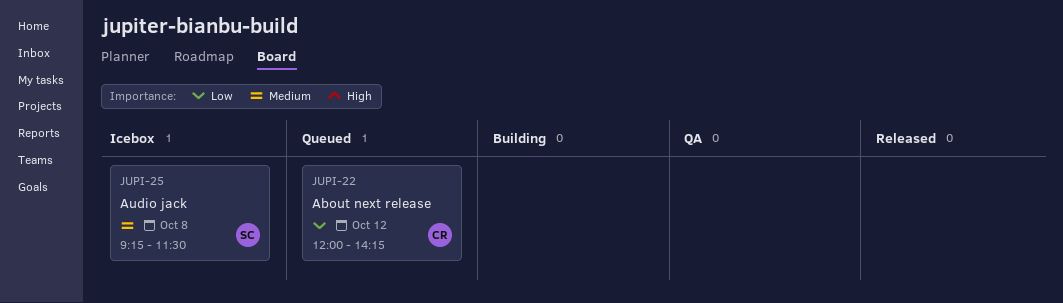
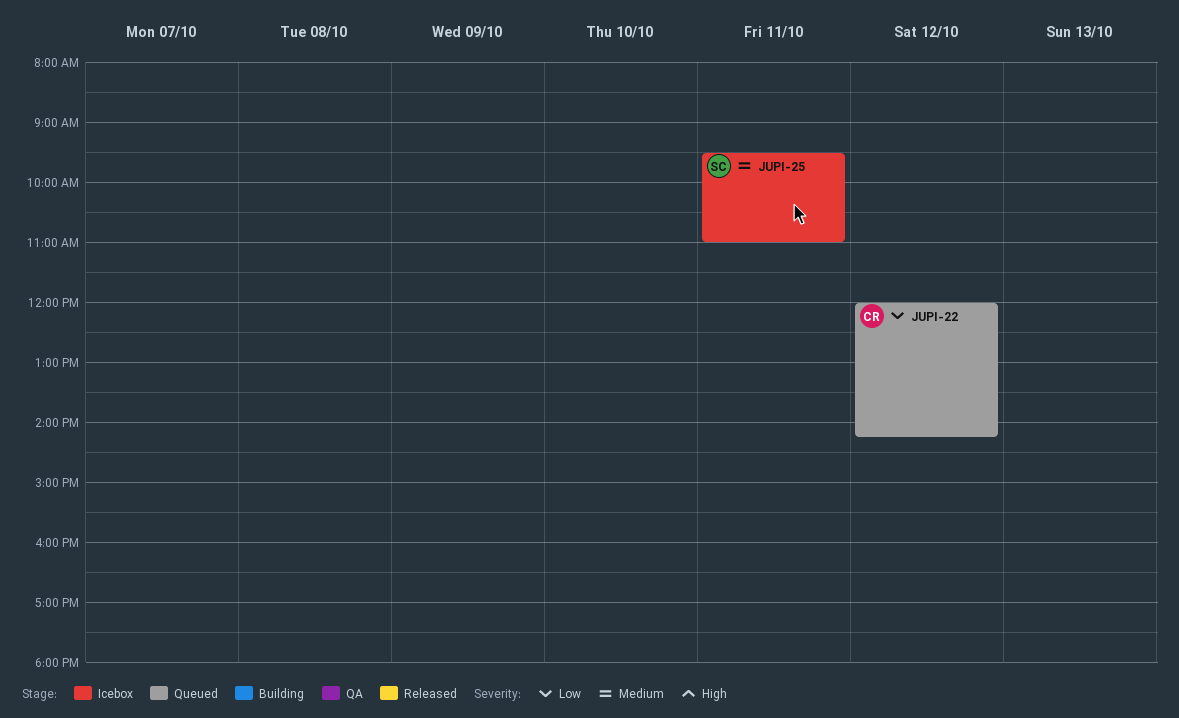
JUPI-25, day: Oct 8 -> Oct 11
JUPI-25, begins: 09:15 -> 09:30
JUPI-25, ends: 11:30 -> 11:00

